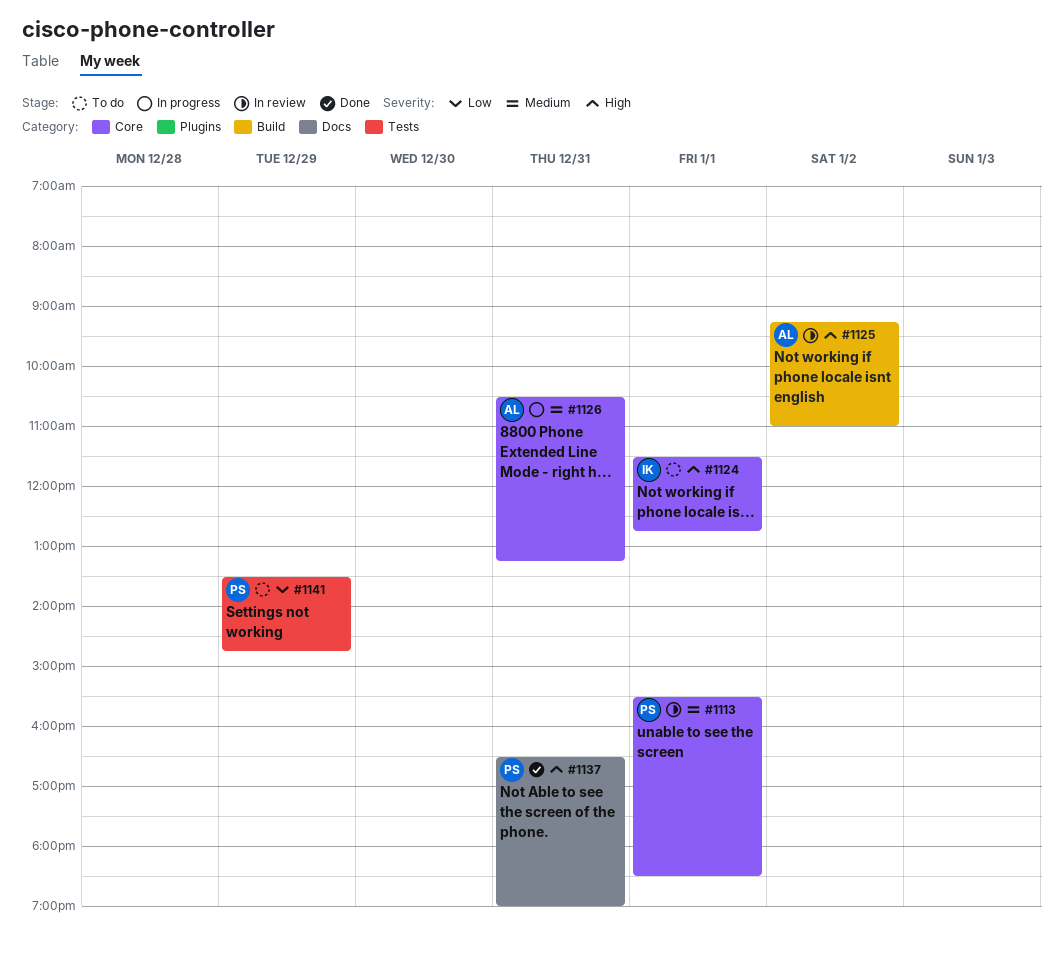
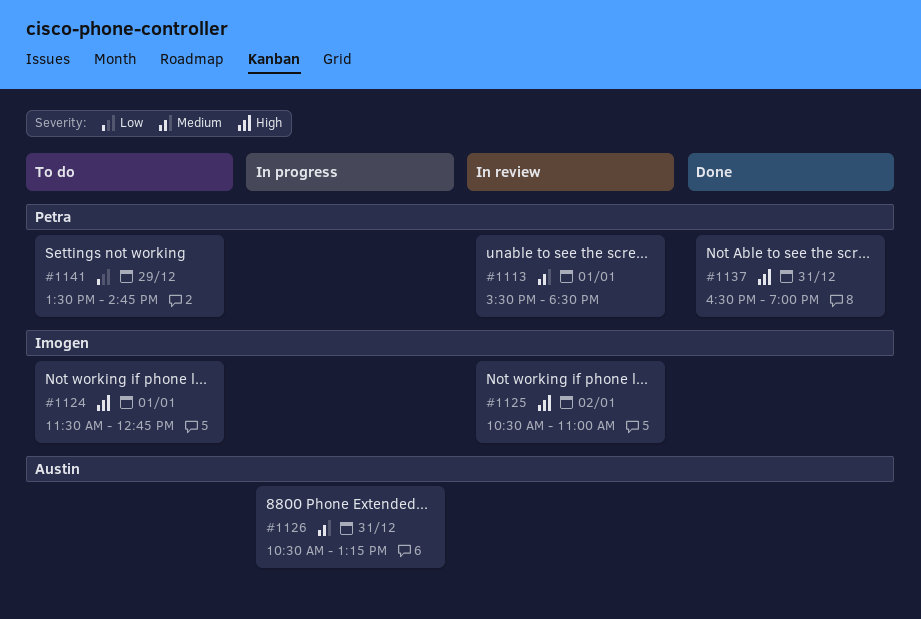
#1125, owner: Austin -> Imogen
#1125, begins: 09:15 -> 10:30

